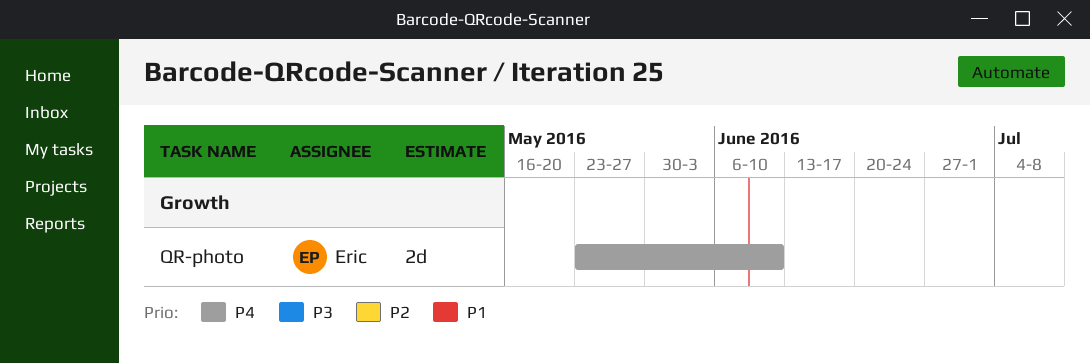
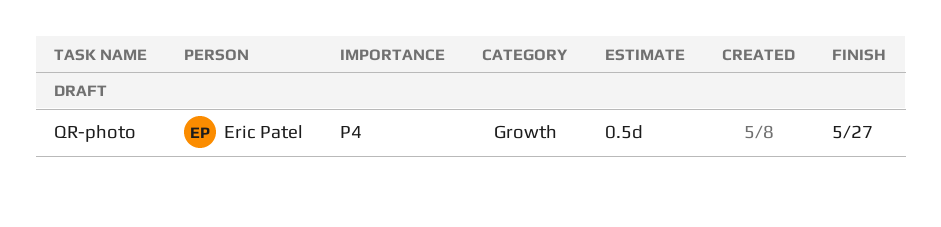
QR-photo, estimate: 2d -> 0.5d
QR-photo, due: Jun 10 -> May 27

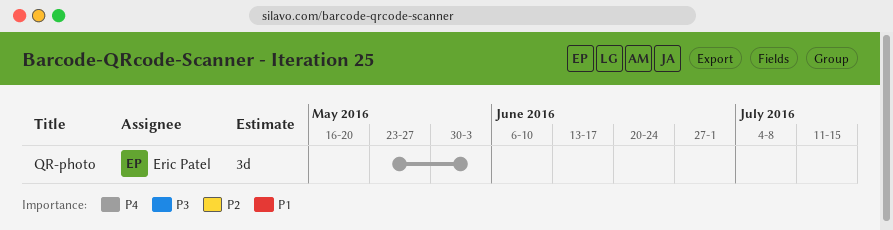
QR-photo, estimate: 0.5d -> 3d
QR-photo, due: May 27 -> Jun 3

